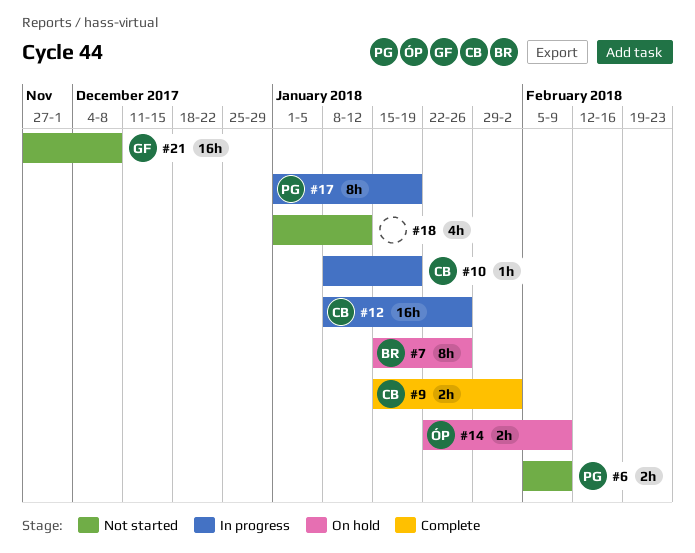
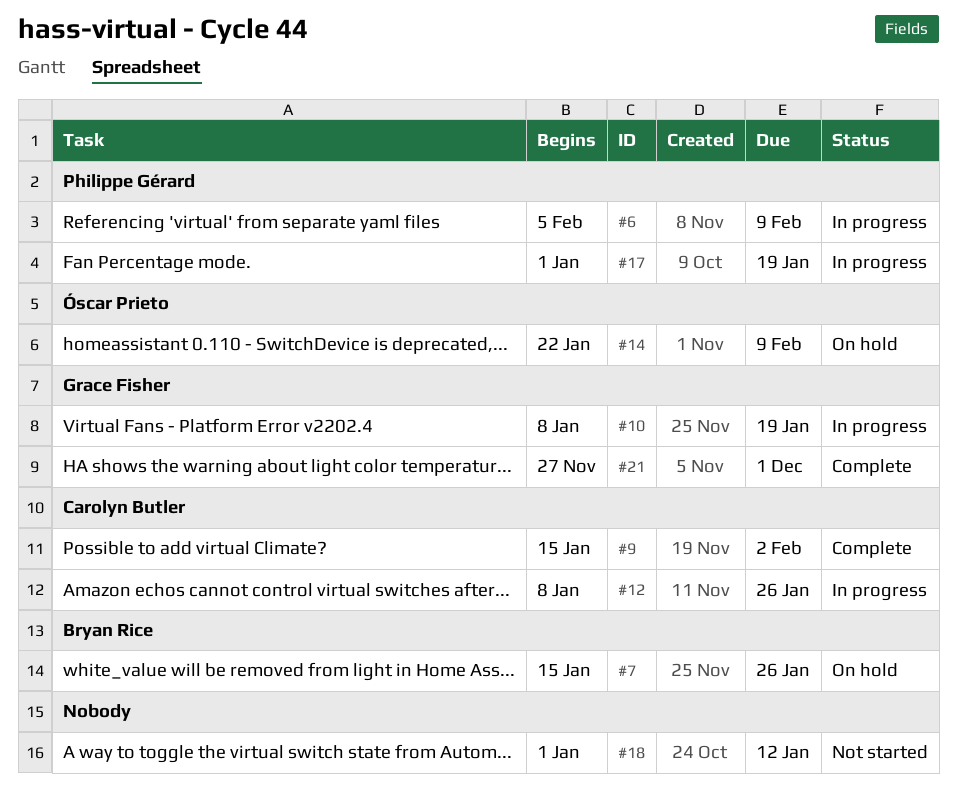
#6, status: Not started -> In progress
#10, owner: Carolyn Butler -> Grace Fisher
#21, status: Not started -> Complete
#21, due: Dec 8 -> Dec 1

